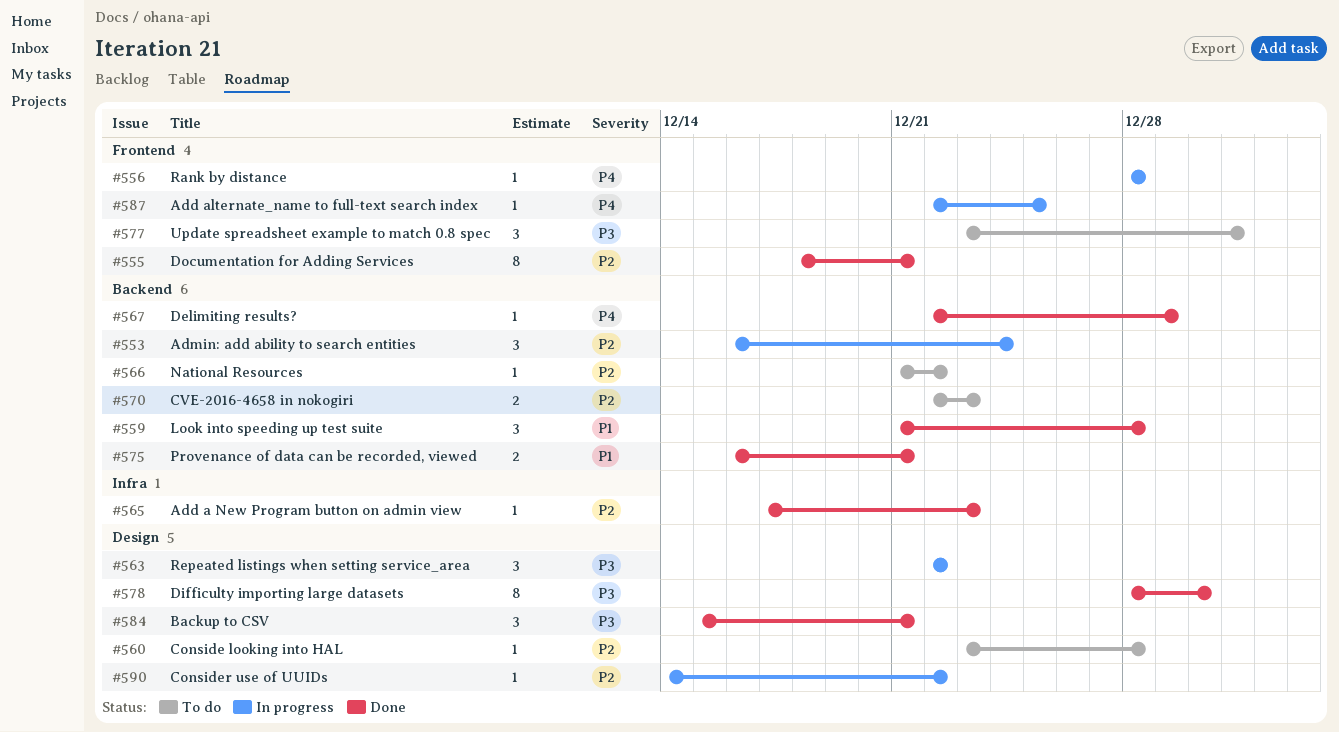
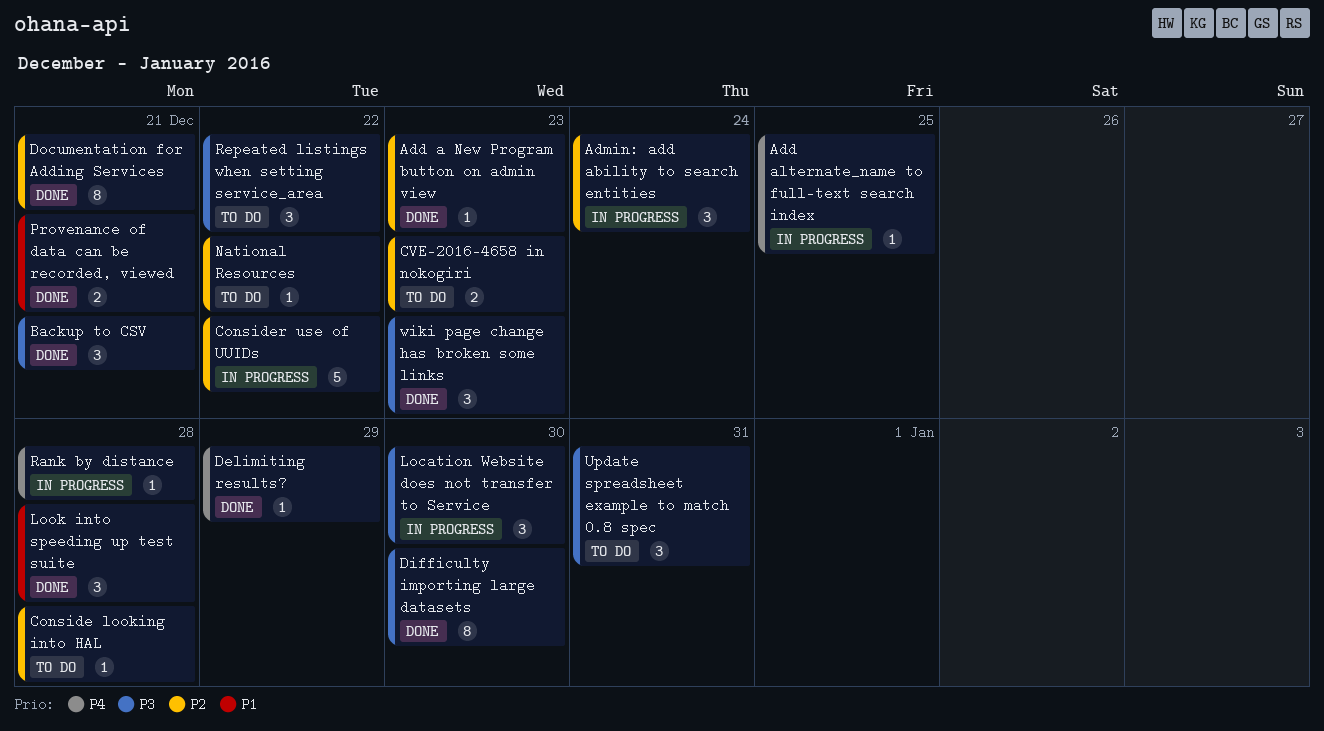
Consider use of UUIDs, estimate: 1 -> 5
Location Website does not transfer to Service: none -> present
Repeated listings when setting service_area, status: In progress -> To do
wiki page change has broken some links: none -> present

